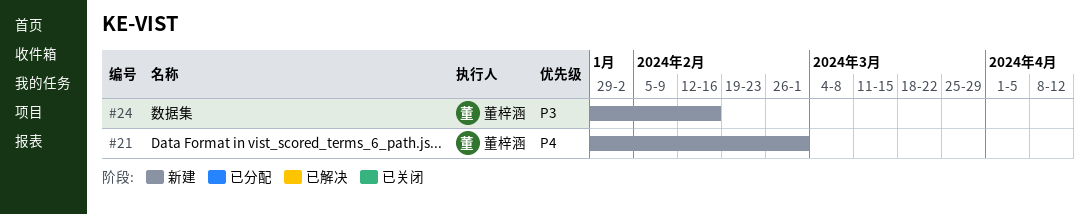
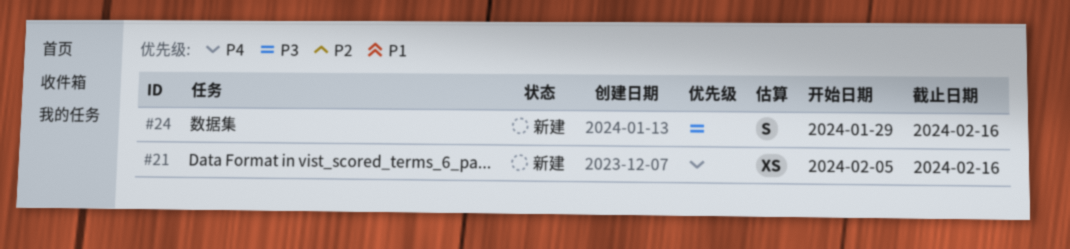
#21, start: Jan 29 -> Feb 5
#21, due: Mar 1 -> Feb 16

